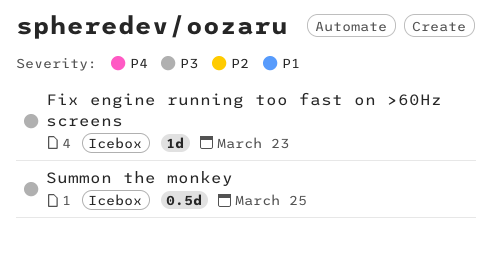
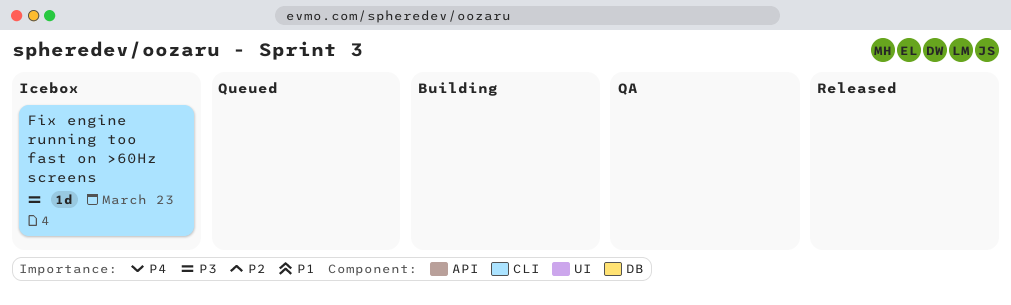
Summon the monkey: present -> none

